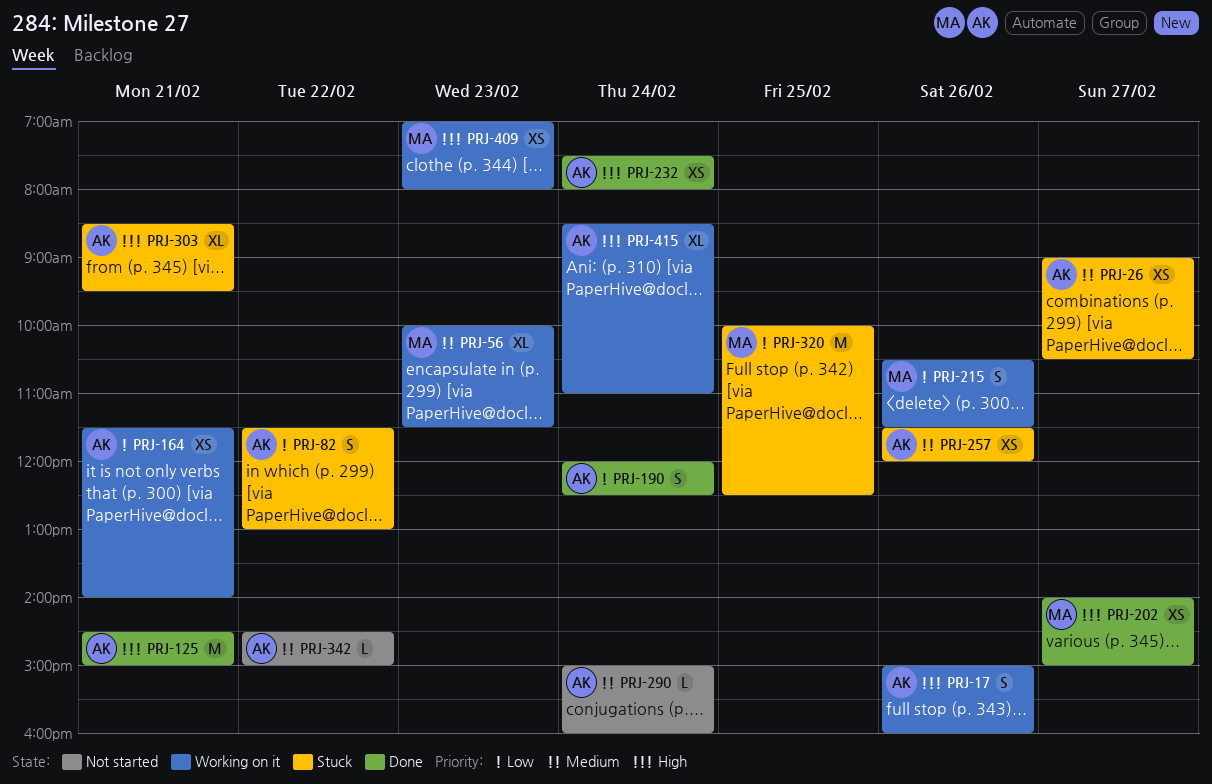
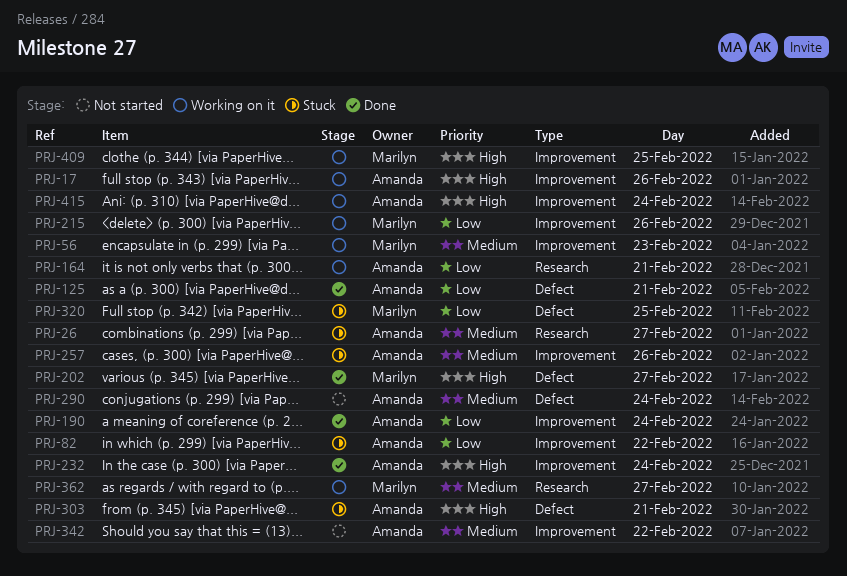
PRJ-125, priority: High -> Low
PRJ-362: none -> present
PRJ-409, day: Feb 23 -> Feb 25

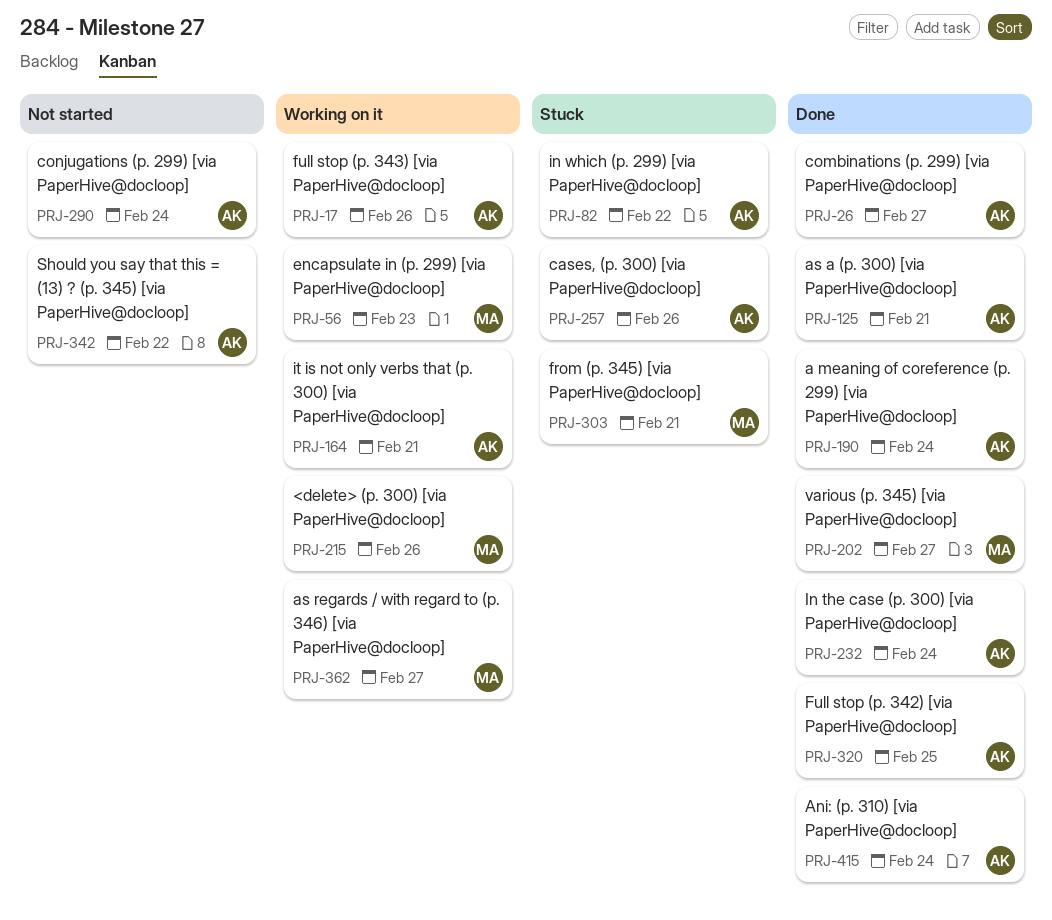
PRJ-26, status: Stuck -> Done
PRJ-303, owner: Amanda -> Marilyn
PRJ-320, status: Stuck -> Done
PRJ-320, owner: Marilyn -> Amanda
PRJ-409: present -> none
PRJ-415, status: Working on it -> Done

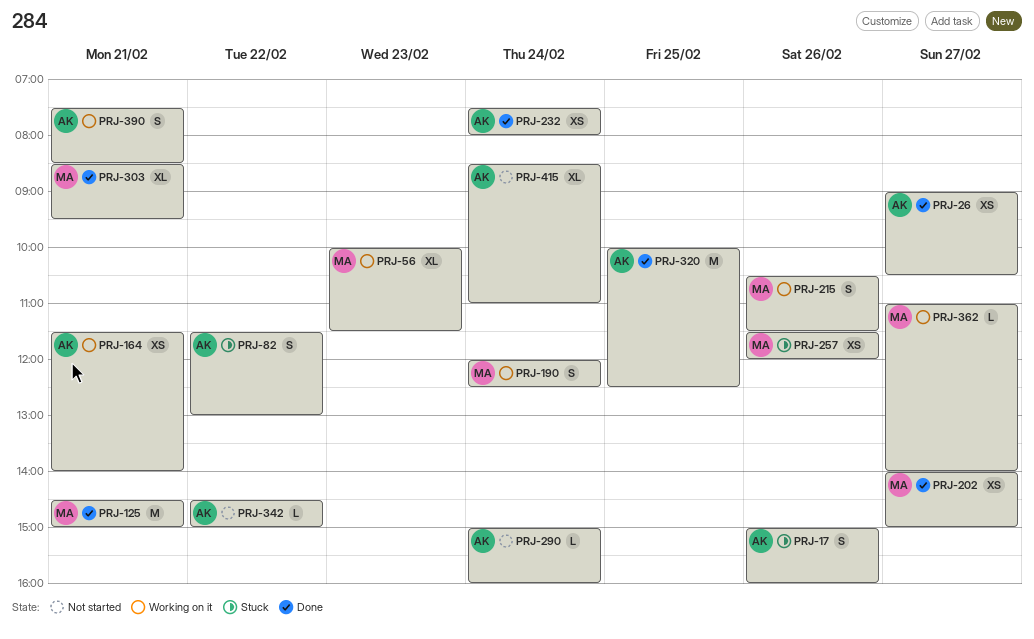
PRJ-17, status: Working on it -> Stuck
PRJ-125, owner: AK -> MA
PRJ-190, status: Done -> Working on it
PRJ-190, owner: AK -> MA
PRJ-257, owner: AK -> MA
PRJ-303, status: Stuck -> Done
PRJ-390: none -> present
PRJ-415, status: Done -> Not started

